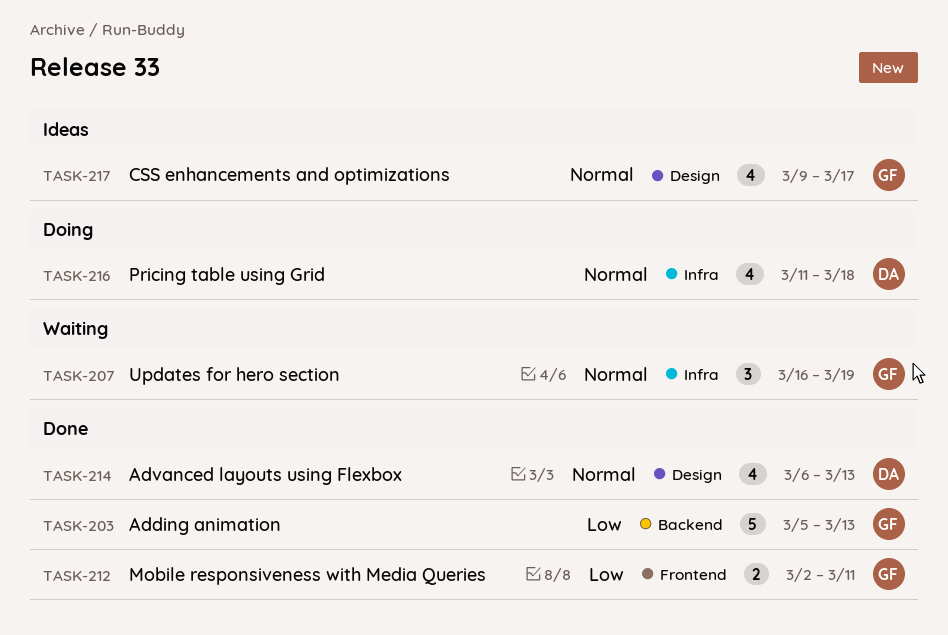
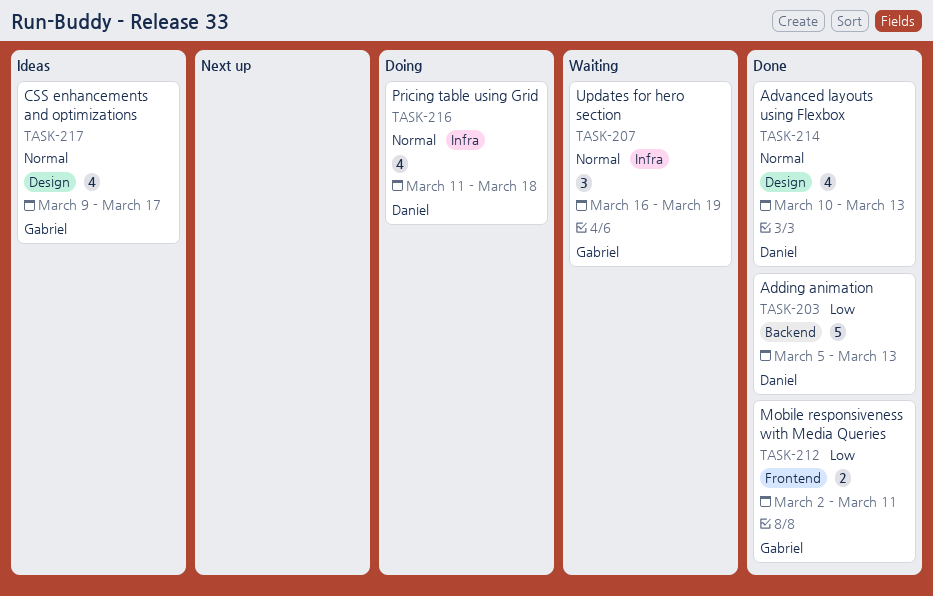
TASK-203, owner: Gabriel -> Daniel
TASK-214, start: Mar 6 -> Mar 10

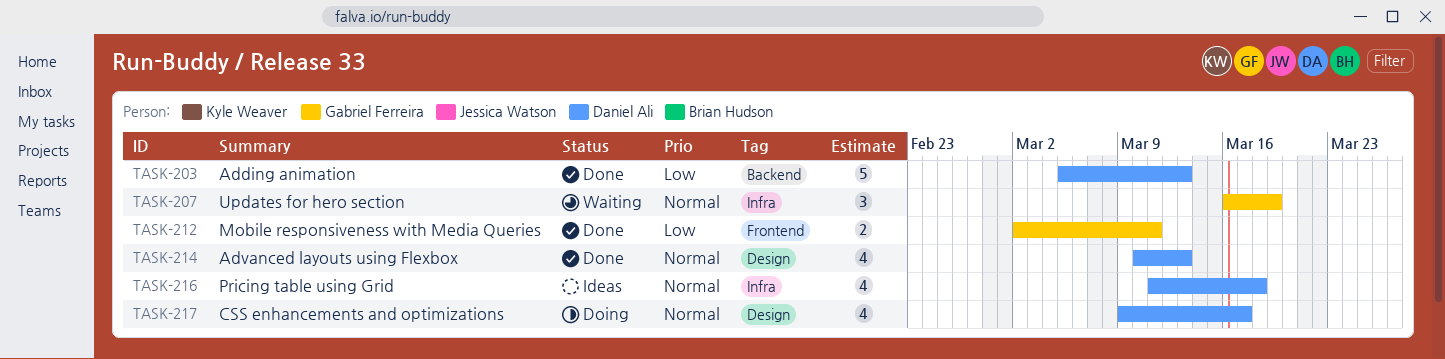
TASK-216, status: Doing -> Ideas
TASK-217, status: Ideas -> Doing
TASK-217, owner: Gabriel Ferreira -> Daniel Ali

